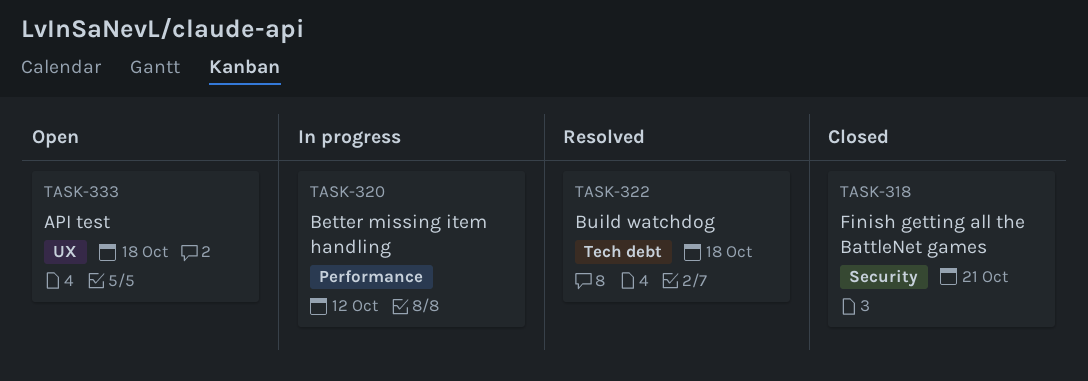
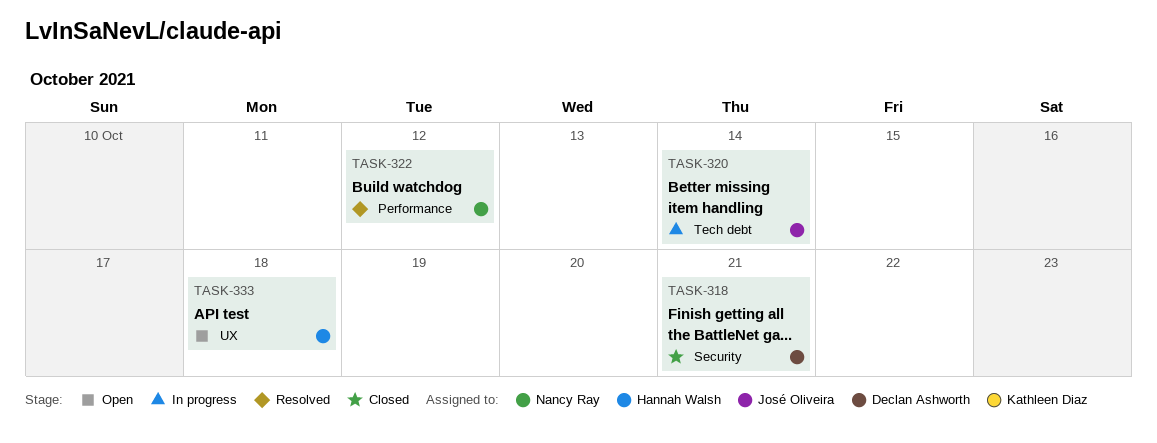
TASK-320, label: Performance -> Tech debt
TASK-320, due: Oct 12 -> Oct 14
TASK-322, label: Tech debt -> Performance
TASK-322, due: Oct 18 -> Oct 12

